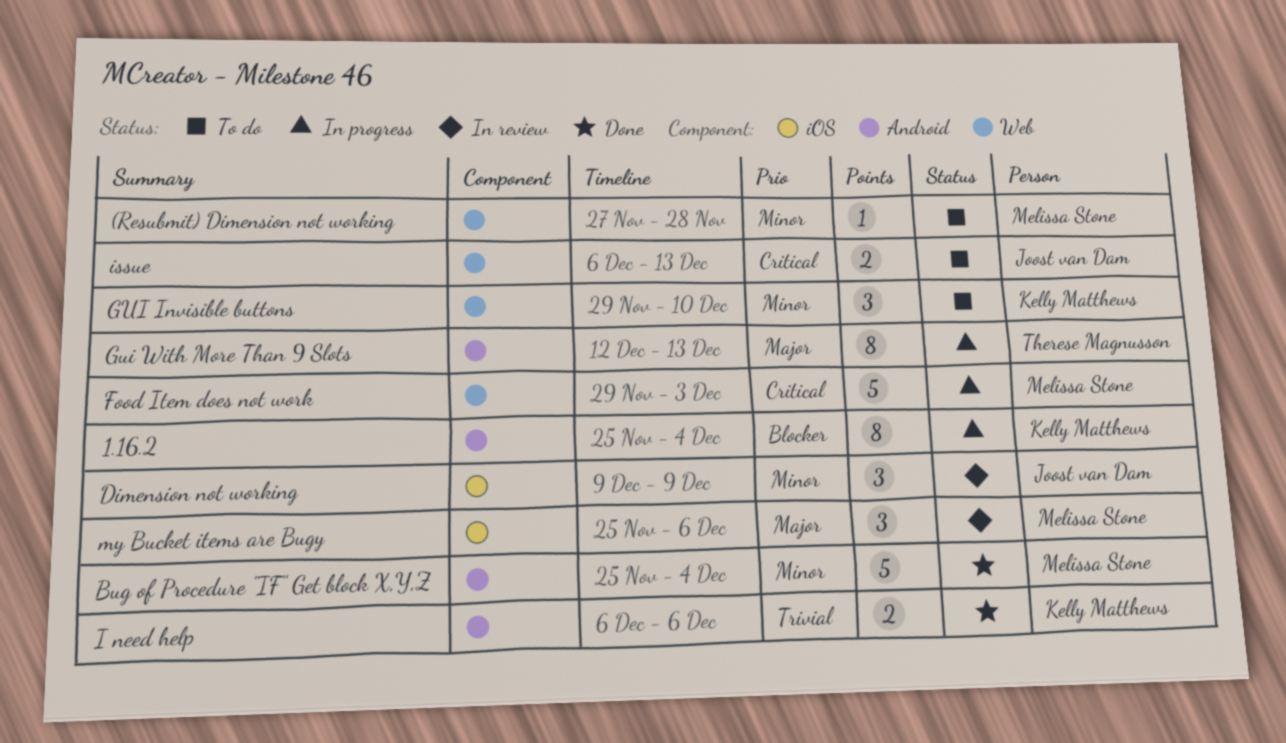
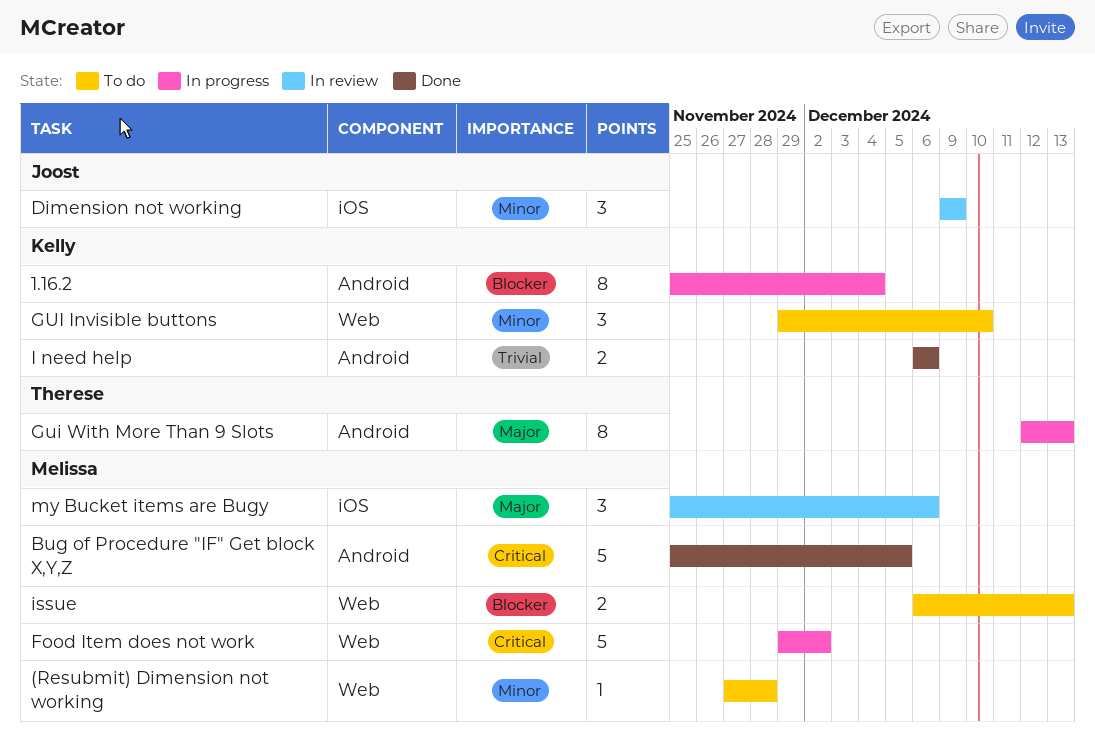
Bug of Procedure "IF" Get block X,Y,Z, priority: Minor -> Critical
Bug of Procedure "IF" Get block X,Y,Z, due: Dec 4 -> Dec 5
Food Item does not work, due: Dec 3 -> Dec 2
issue, owner: Joost van Dam -> Melissa Stone
issue, priority: Critical -> Blocker

